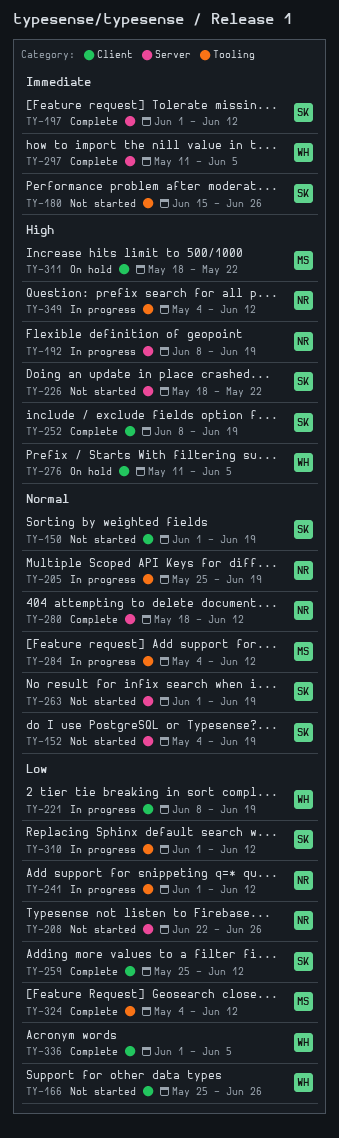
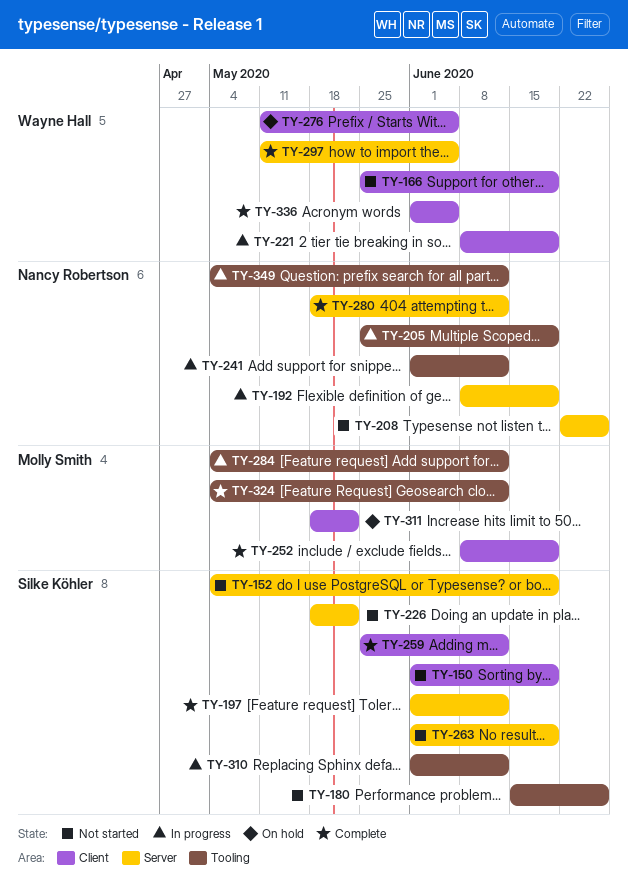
TY-166, due: Jun 26 -> Jun 19
TY-252, owner: Silke Köhler -> Molly Smith

